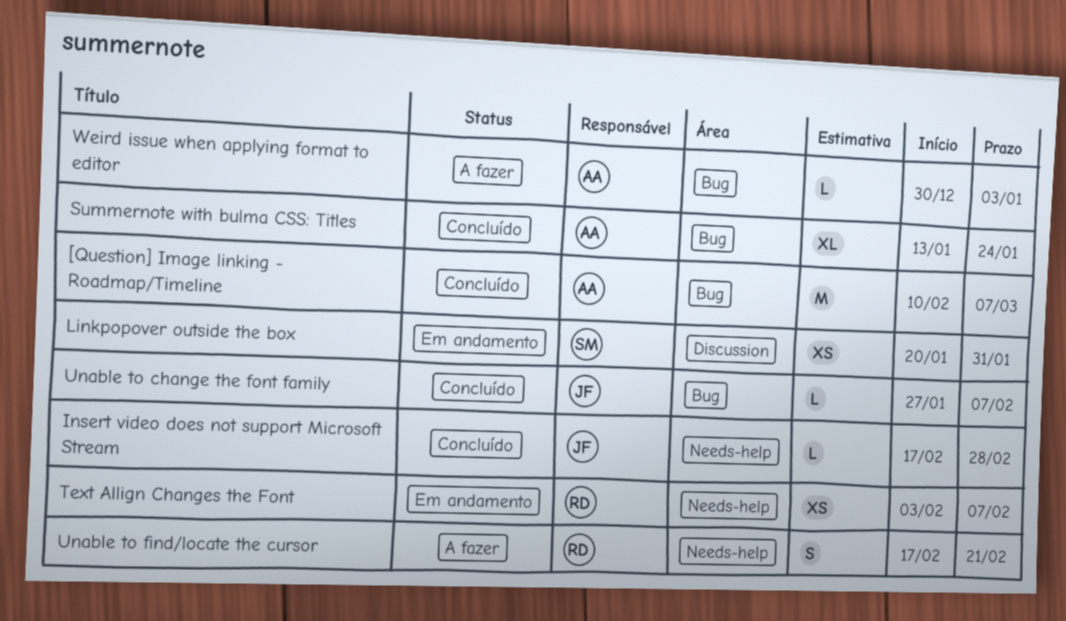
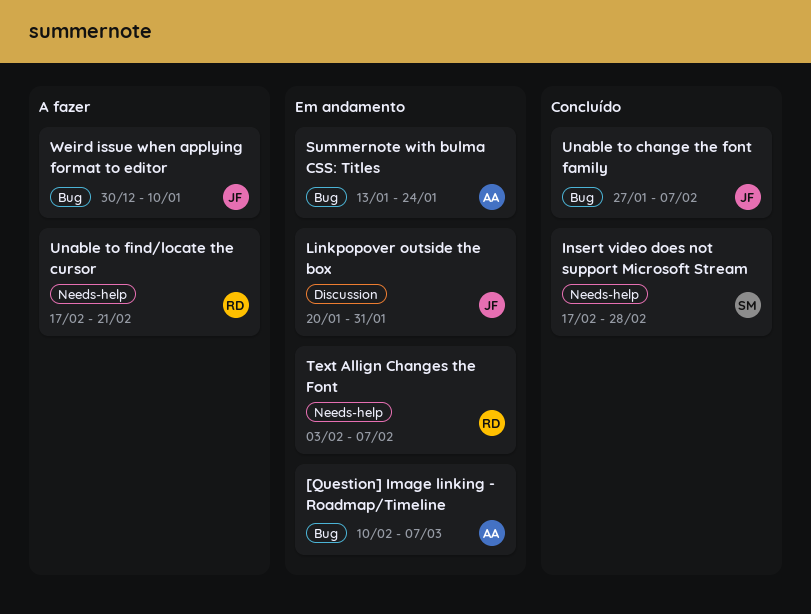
[Question] Image linking - Roadmap/Timeline, status: Concluído -> Em andamento
Insert video does not support Microsoft Stream, owner: JF -> SM
Linkpopover outside the box, owner: SM -> JF
Summernote with bulma CSS: Titles, status: Concluído -> Em andamento
Weird issue when applying format to editor, owner: AA -> JF
Weird issue when applying format to editor, due: Jan 3 -> Jan 10

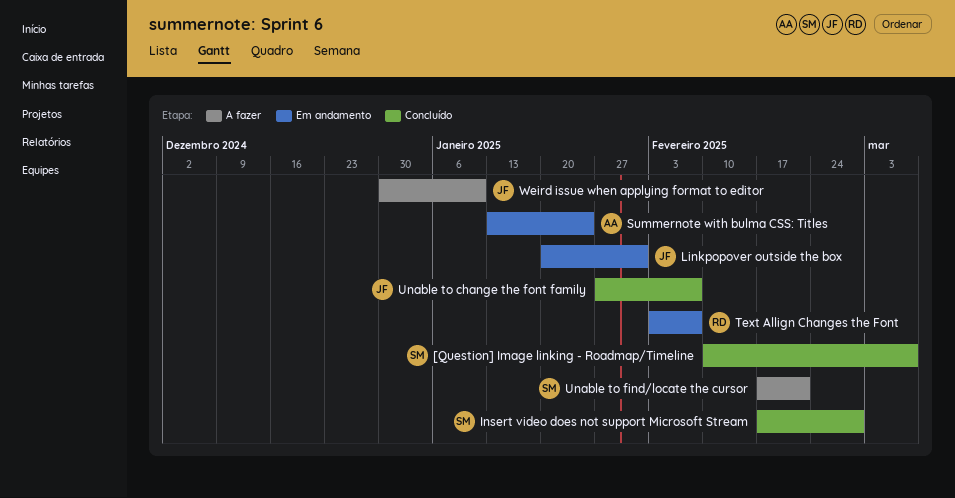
[Question] Image linking - Roadmap/Timeline, status: Em andamento -> Concluído
[Question] Image linking - Roadmap/Timeline, owner: AA -> SM
Unable to find/locate the cursor, owner: RD -> SM

